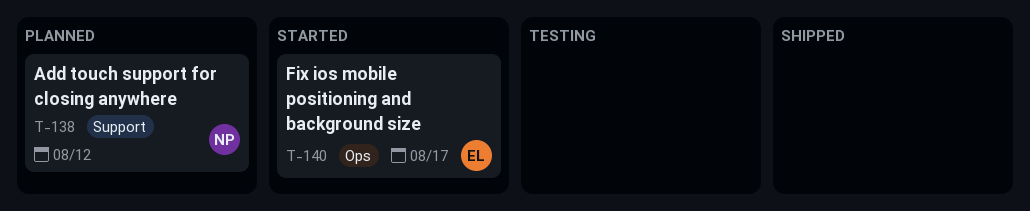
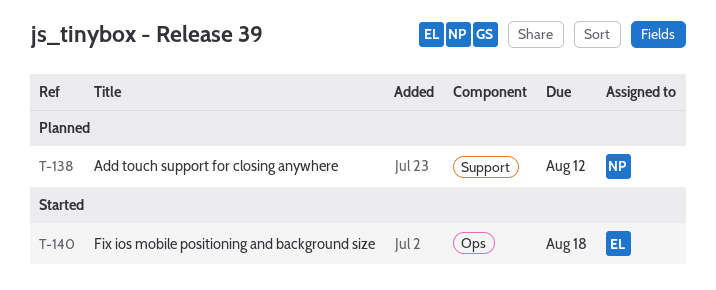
T-140, due: Aug 17 -> Aug 18

